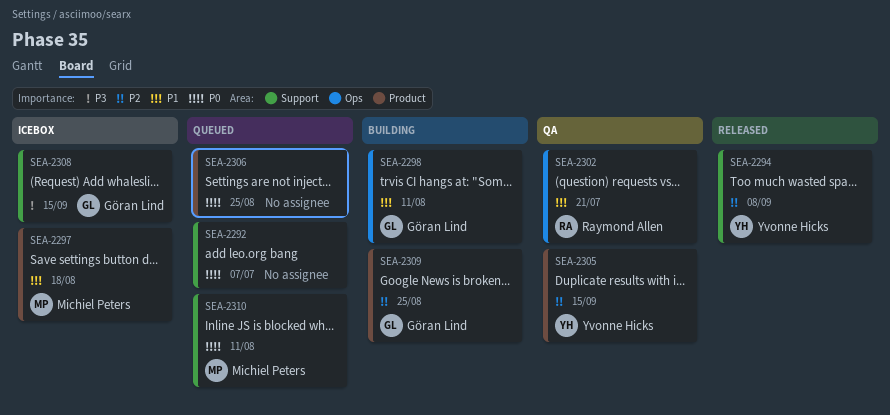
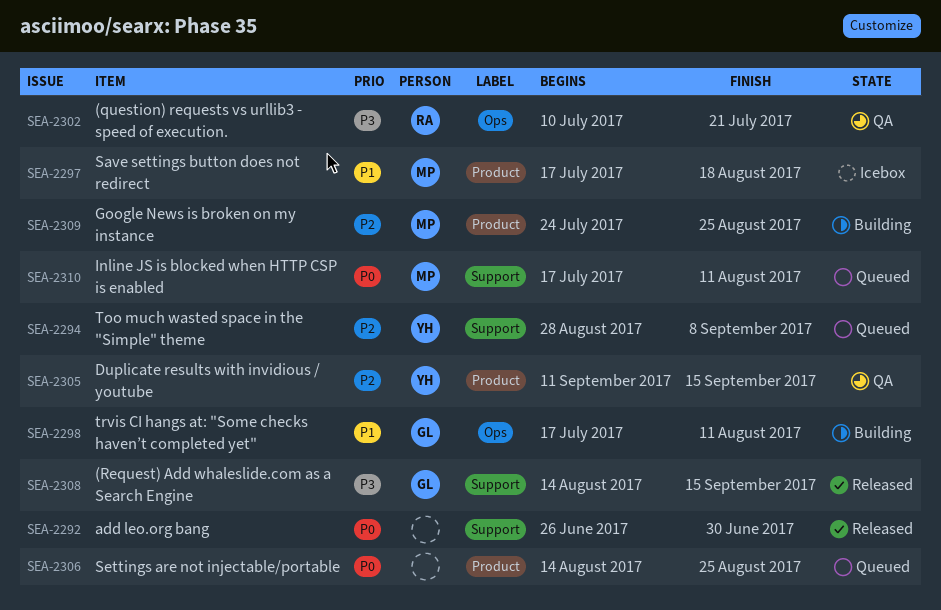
SEA-2292, status: Queued -> Released
SEA-2292, due: Jul 7 -> Jun 30
SEA-2294, status: Released -> Queued
SEA-2302, priority: P1 -> P3
SEA-2308, status: Icebox -> Released
SEA-2309, owner: Göran Lind -> Michiel Peters

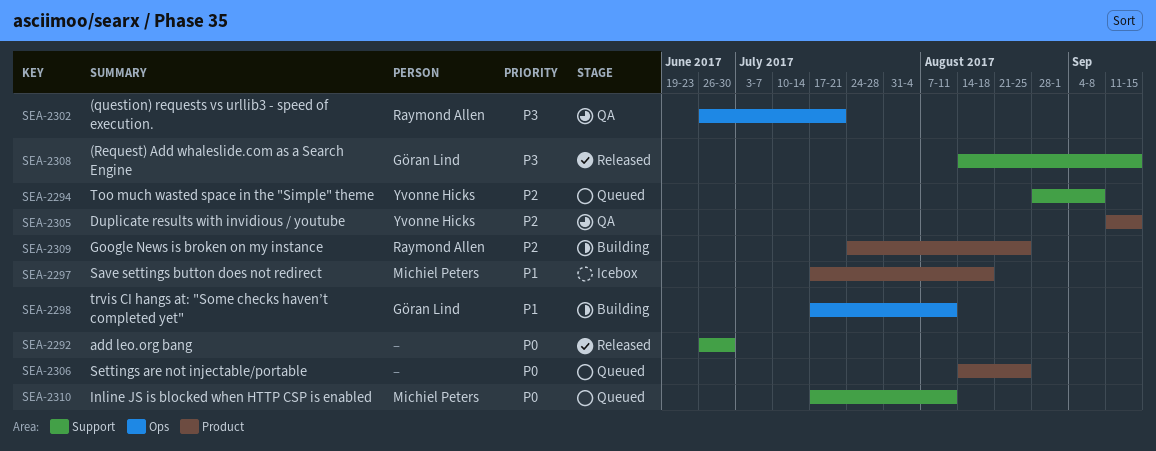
SEA-2302, start: Jul 10 -> Jun 26
SEA-2309, owner: Michiel Peters -> Raymond Allen

